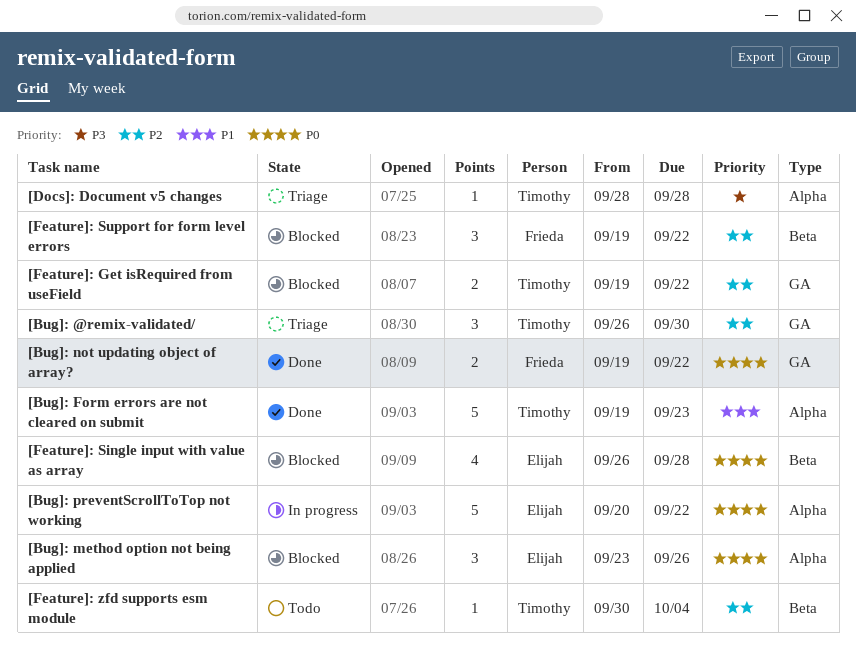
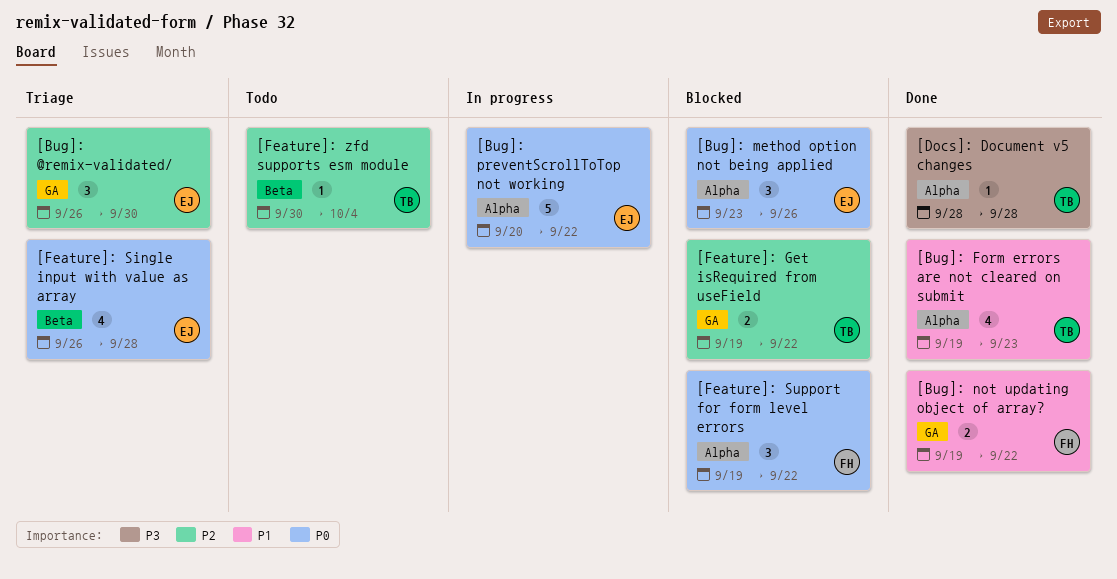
[Bug]: @remix-validated/, owner: Timothy -> Elijah
[Bug]: Form errors are not cleared on submit, estimate: 5 -> 4
[Bug]: not updating object of array?, priority: P0 -> P1
[Docs]: Document v5 changes, status: Triage -> Done
[Feature]: Single input with value as array, status: Blocked -> Triage
[Feature]: Support for form level errors, priority: P2 -> P0
[Feature]: Support for form level errors, label: Beta -> Alpha

